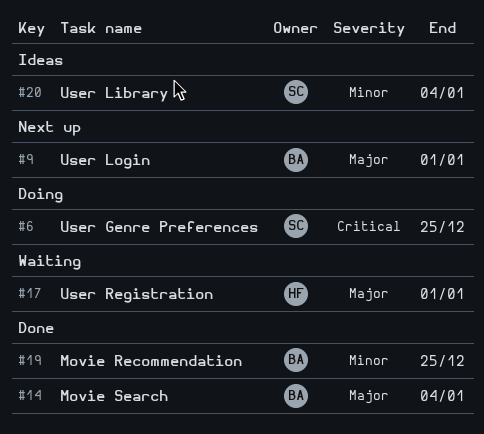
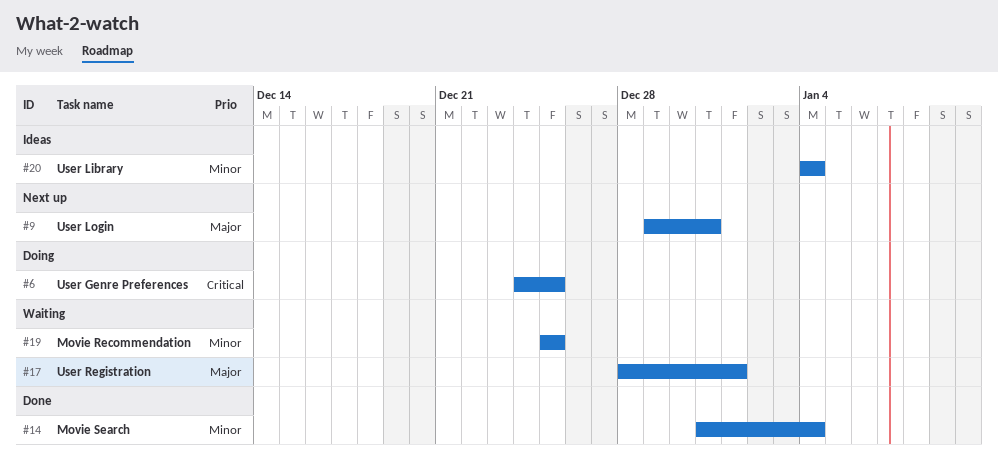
#9, due: Jan 1 -> Dec 31
#14, priority: Major -> Minor
#19, status: Done -> Waiting

